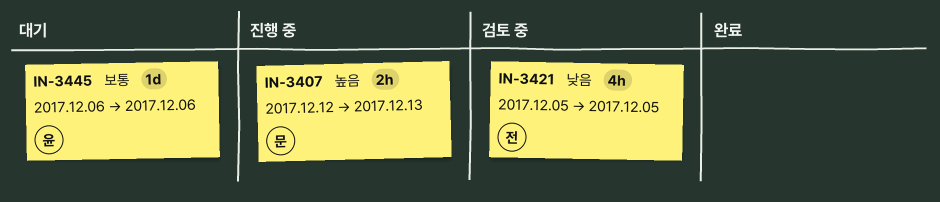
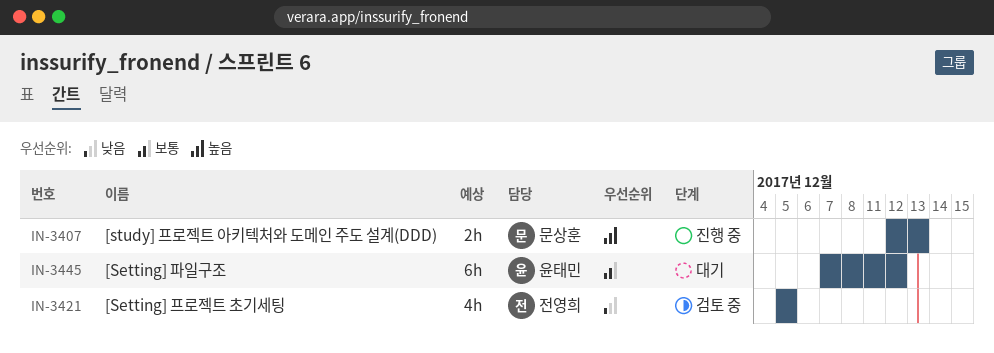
IN-3445, estimate: 1d -> 6h
IN-3445, start: Dec 6 -> Dec 7
IN-3445, due: Dec 6 -> Dec 12

